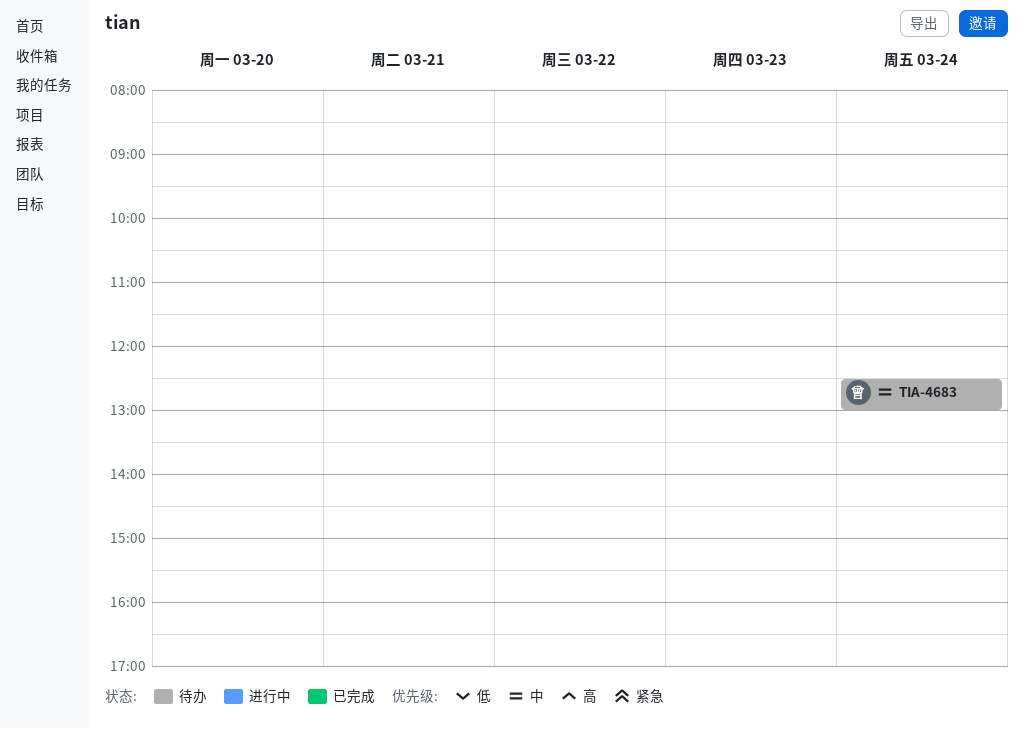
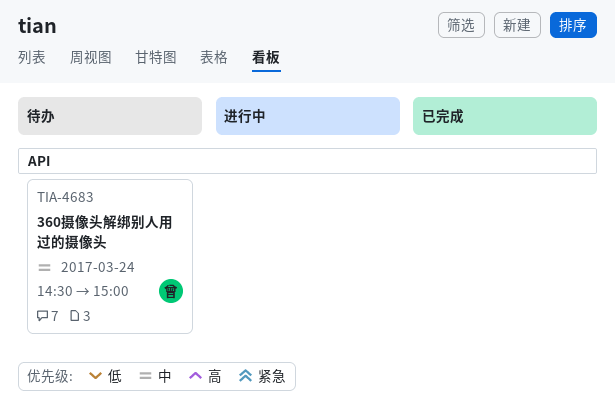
TIA-4683, begins: 12:30 -> 14:30
TIA-4683, ends: 13:00 -> 15:00

